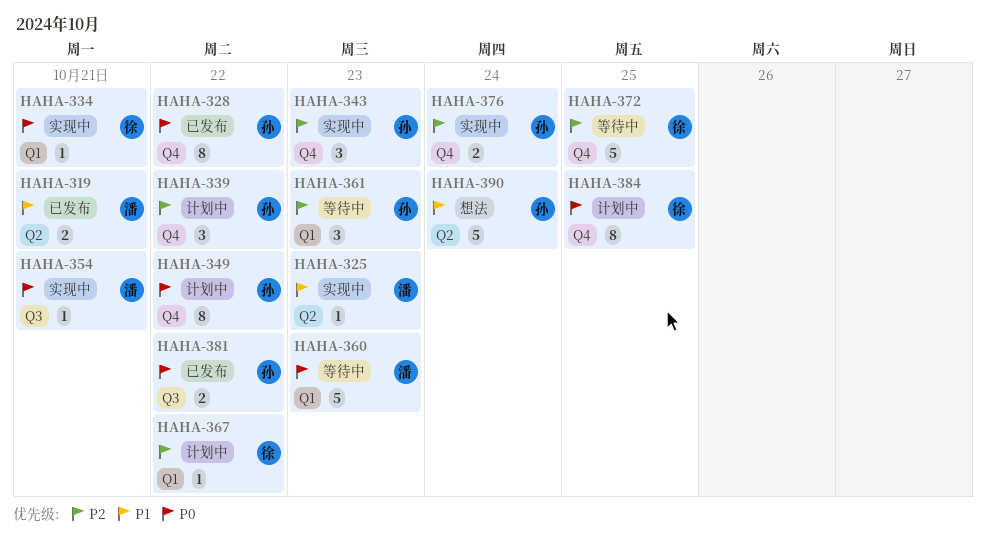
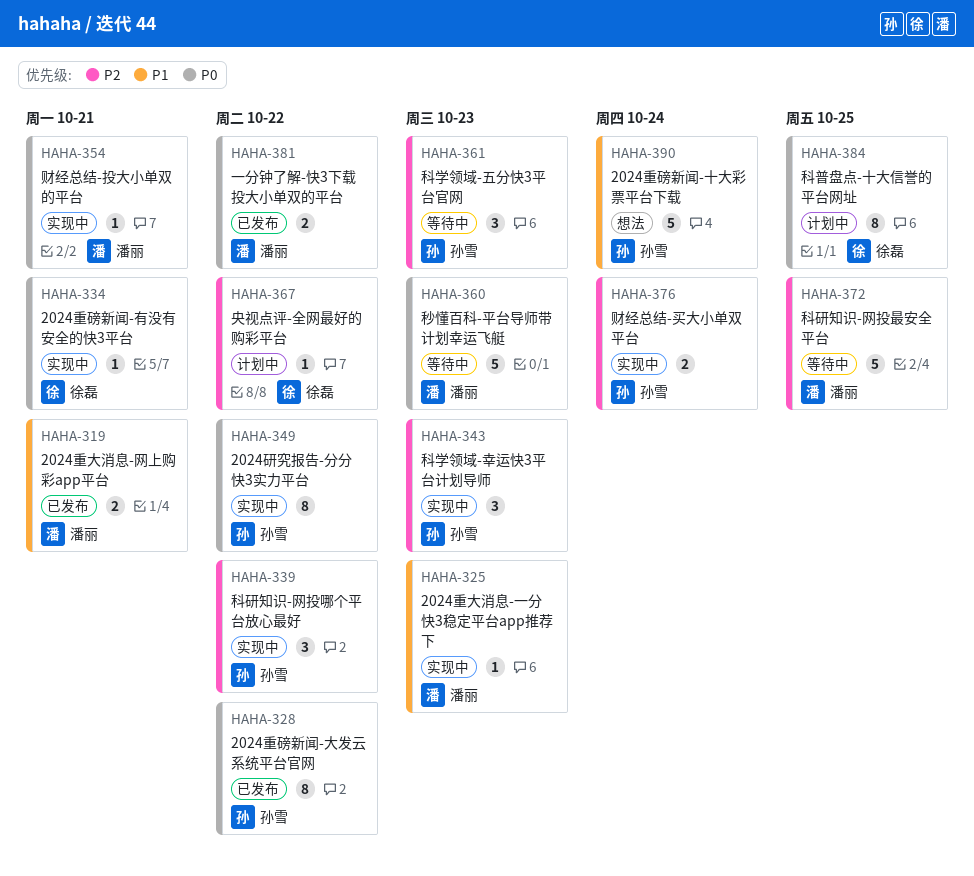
HAHA-339, status: 计划中 -> 实现中
HAHA-349, status: 计划中 -> 实现中
HAHA-372, owner: 徐磊 -> 潘丽
HAHA-381, owner: 孙雪 -> 潘丽

